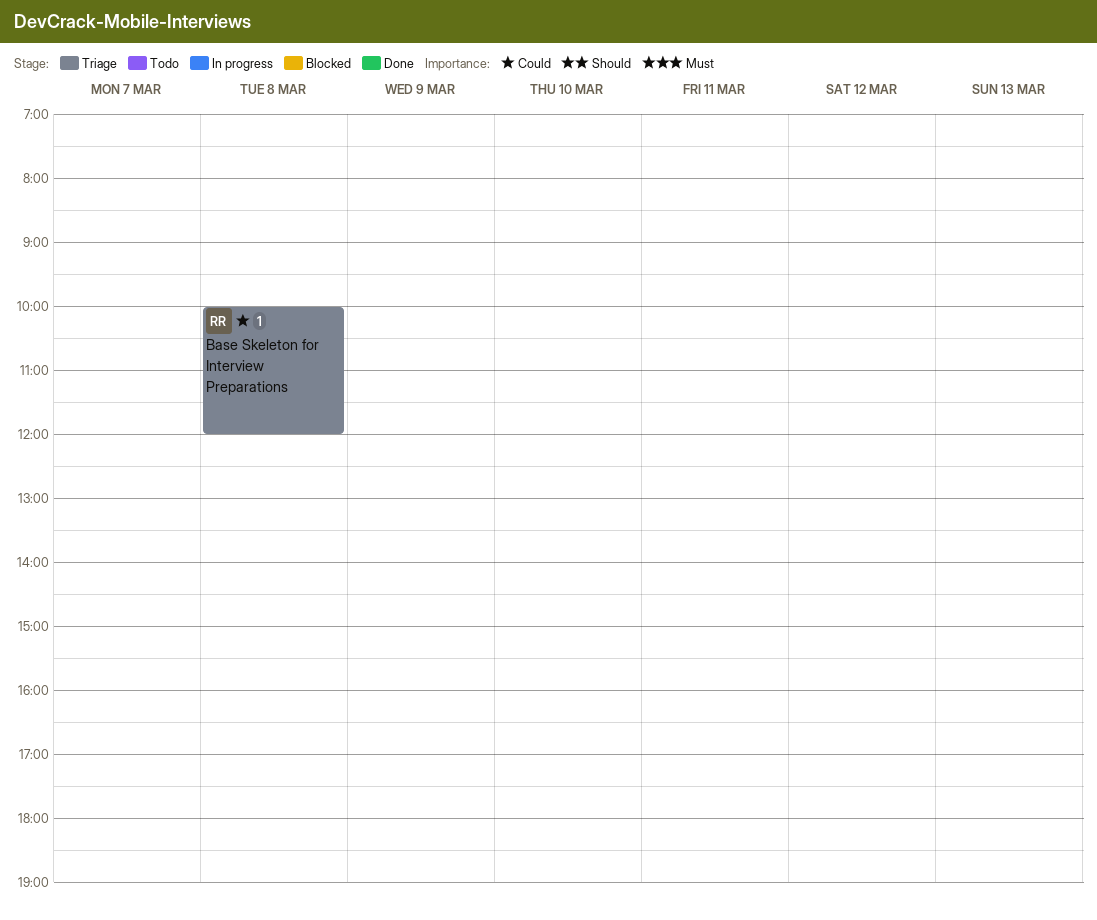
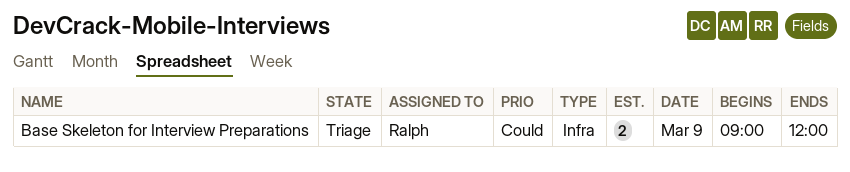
Base Skeleton for Interview Preparations, estimate: 1 -> 2
Base Skeleton for Interview Preparations, day: Mar 8 -> Mar 9
Base Skeleton for Interview Preparations, begins: 10:00 -> 09:00

